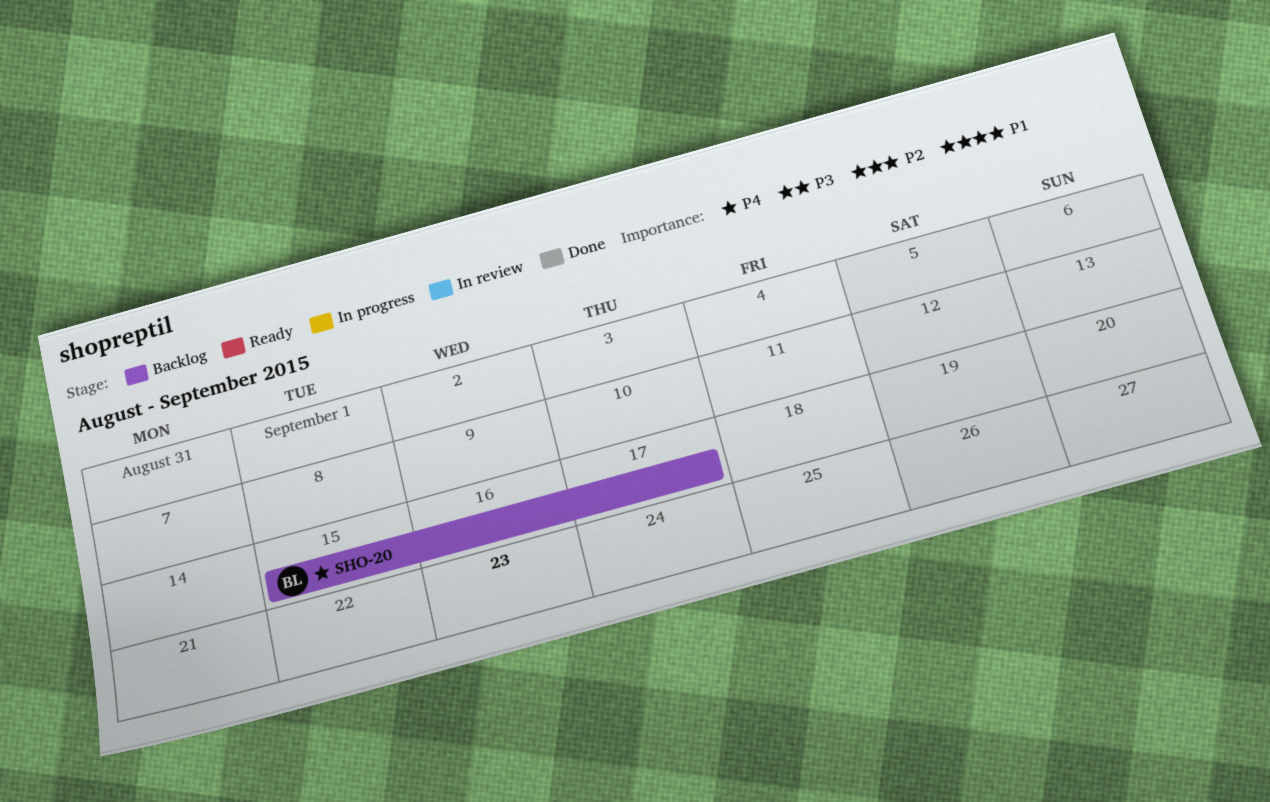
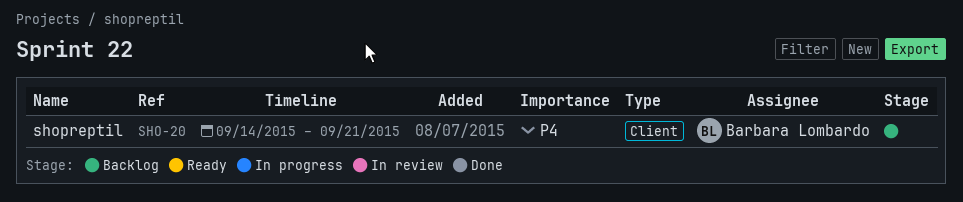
SHO-20, start: Sep 15 -> Sep 14
SHO-20, due: Sep 17 -> Sep 21

